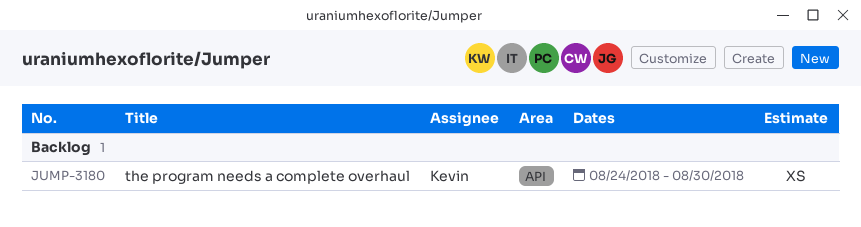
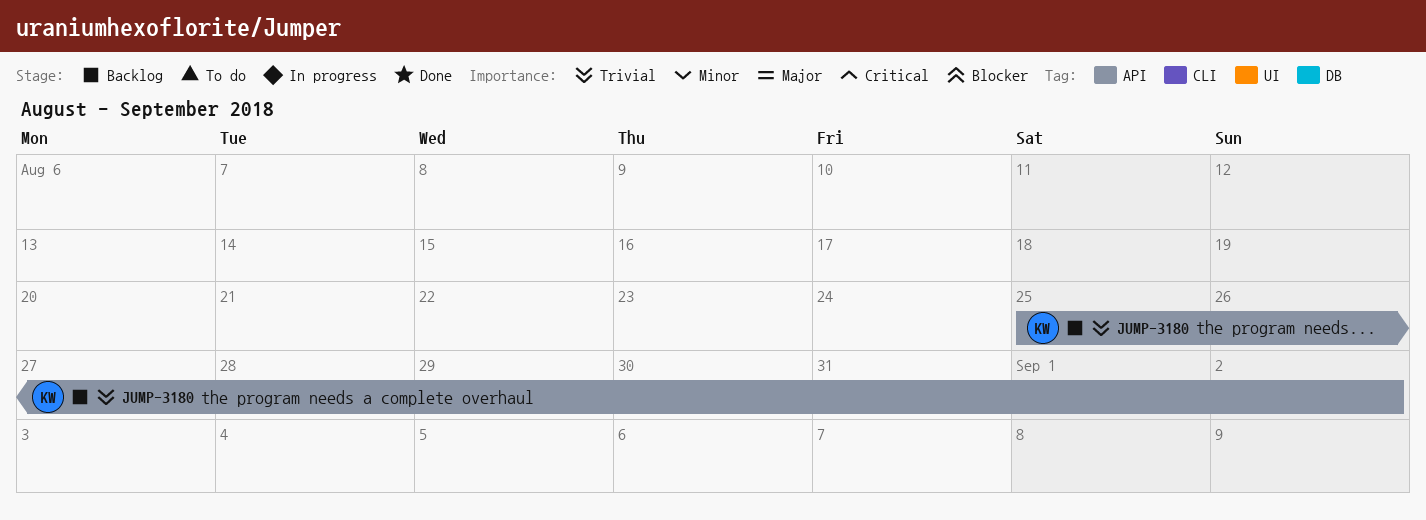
JUMP-3180, start: Aug 24 -> Aug 25
JUMP-3180, due: Aug 30 -> Sep 2

